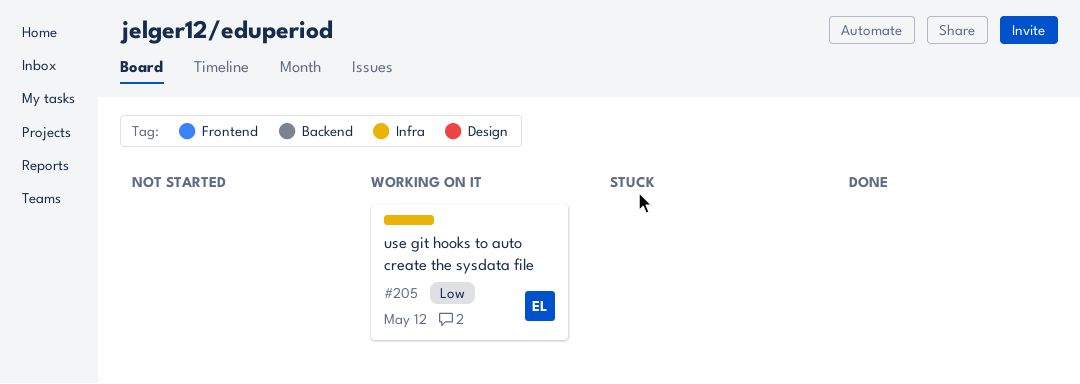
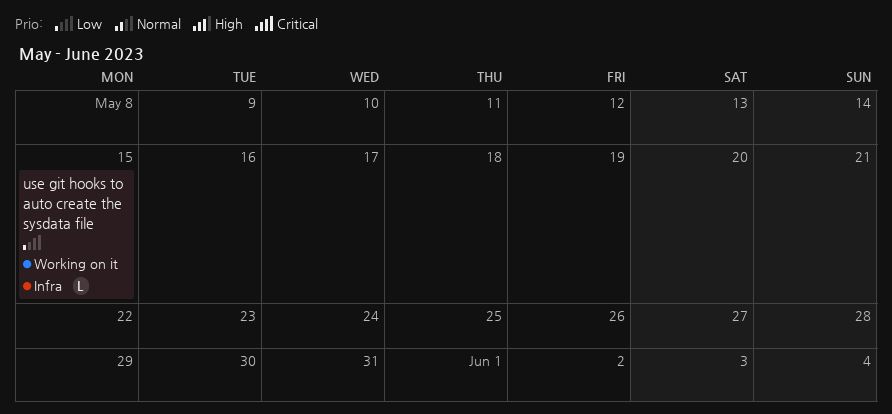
use git hooks to auto create the sysdata file, due: May 12 -> May 15

